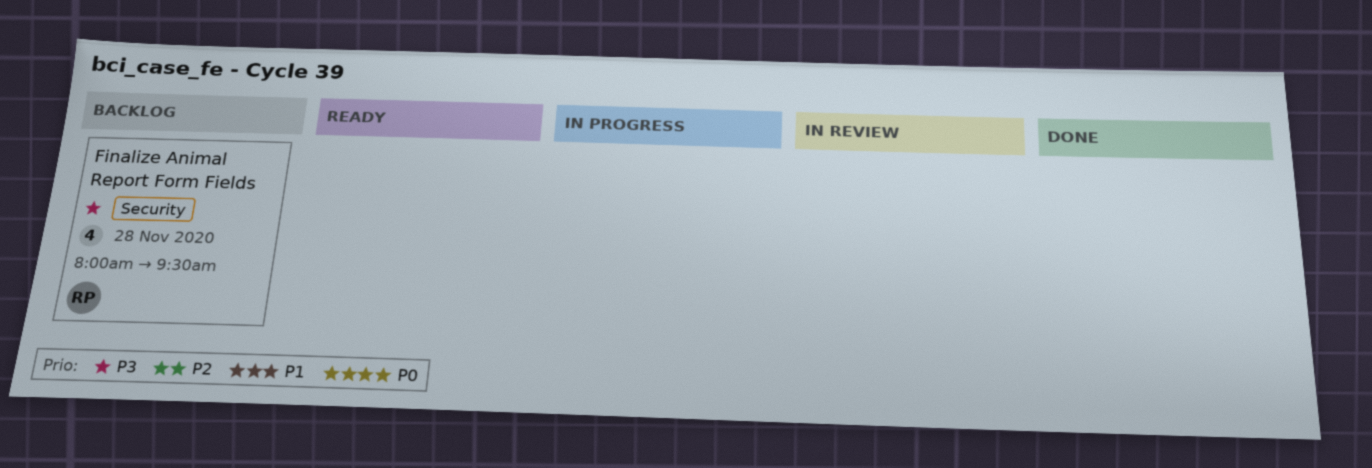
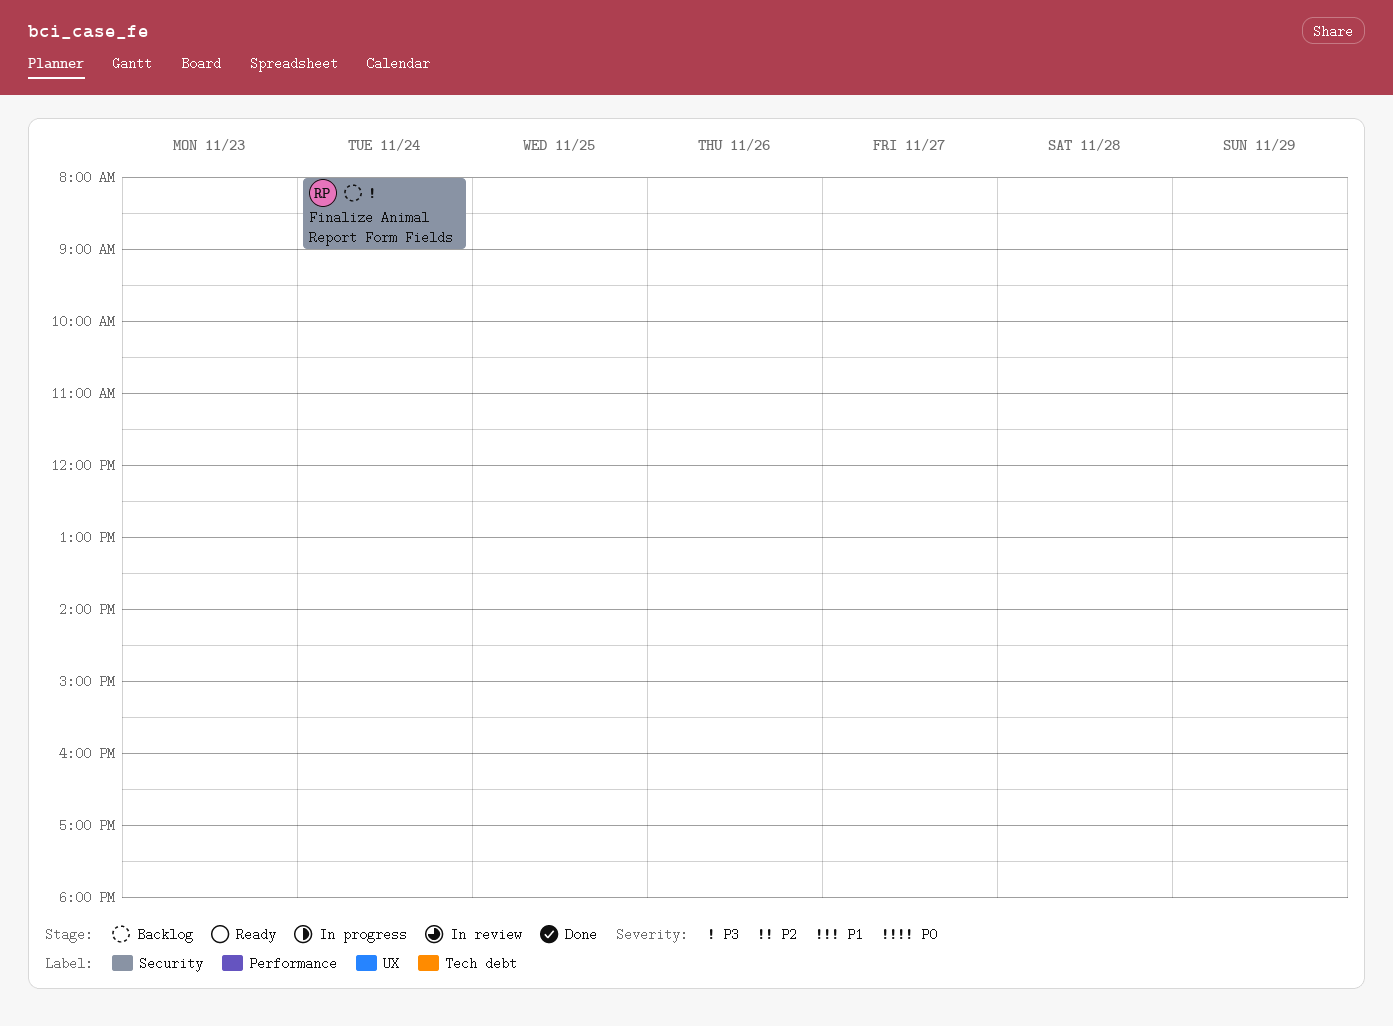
Finalize Animal Report Form Fields, day: Nov 28 -> Nov 24
Finalize Animal Report Form Fields, ends: 09:30 -> 09:00

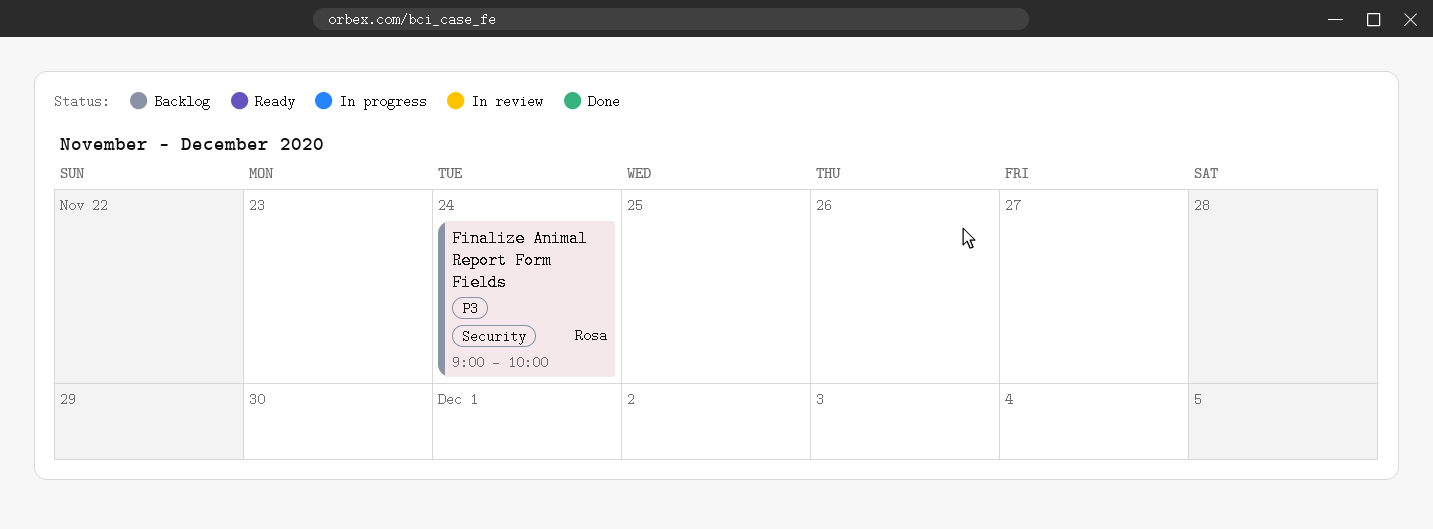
Finalize Animal Report Form Fields, begins: 08:00 -> 09:00
Finalize Animal Report Form Fields, ends: 09:00 -> 10:00

